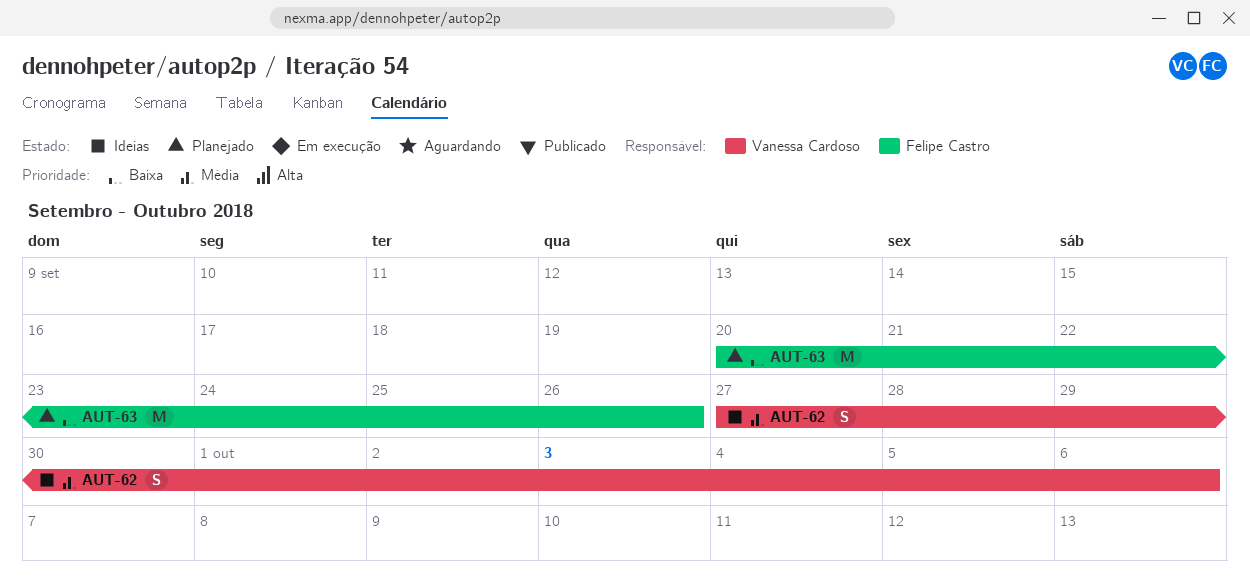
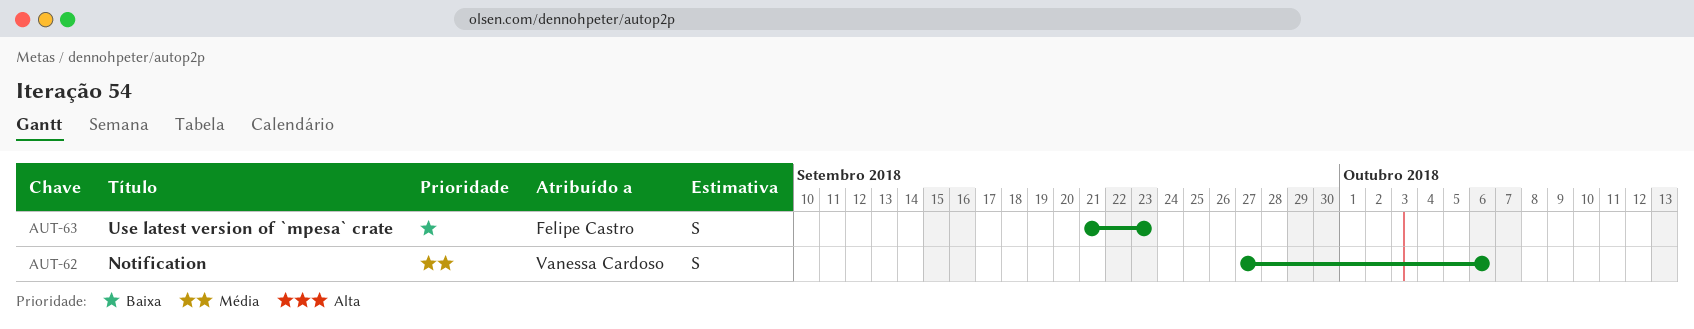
AUT-63, estimate: M -> S
AUT-63, start: Sep 20 -> Sep 21
AUT-63, due: Sep 26 -> Sep 23

